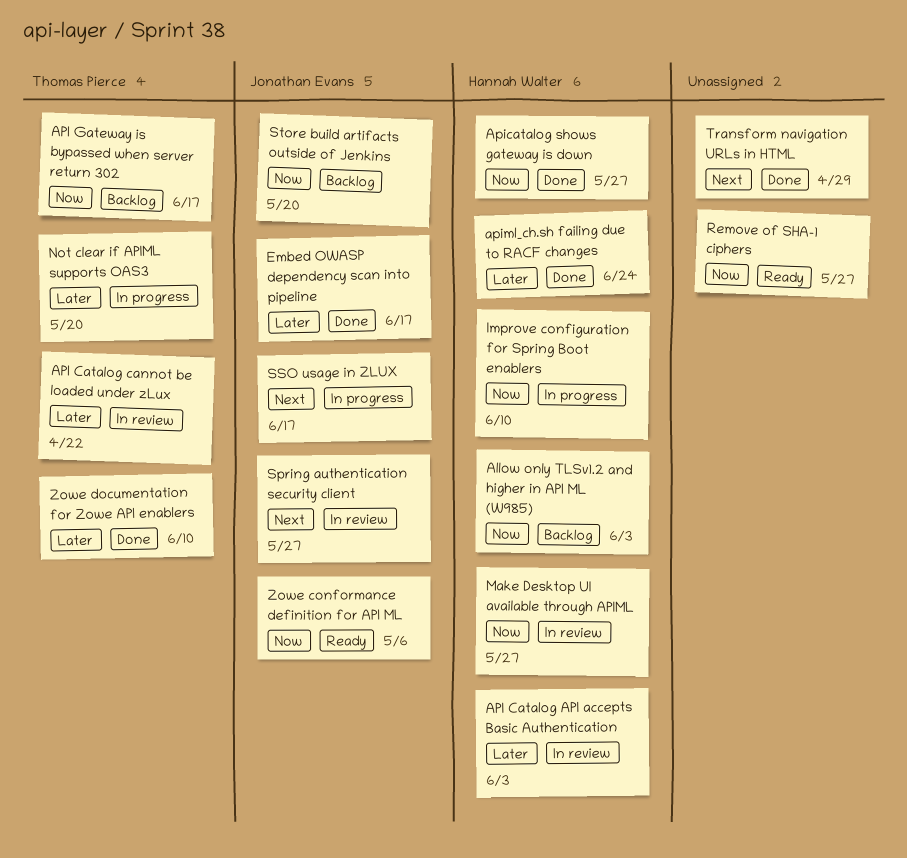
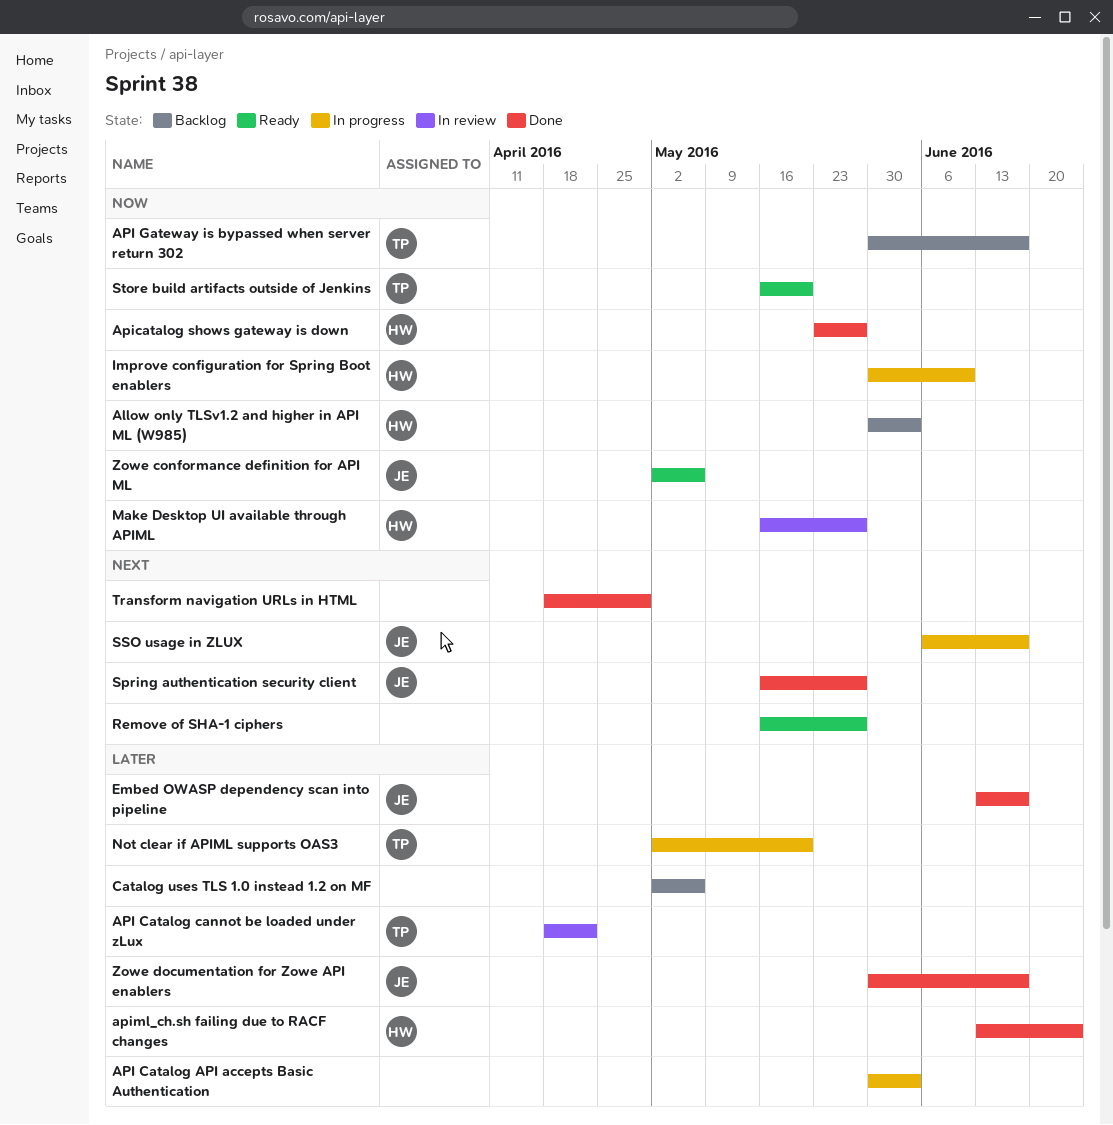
API Catalog API accepts Basic Authentication, status: In review -> In progress
API Catalog API accepts Basic Authentication, owner: Hannah Walter -> none
Catalog uses TLS 1.0 instead 1.2 on MF: none -> present
Remove of SHA-1 ciphers, priority: Now -> Next
Spring authentication security client, status: In review -> Done
Store build artifacts outside of Jenkins, status: Backlog -> Ready
Store build artifacts outside of Jenkins, owner: Jonathan Evans -> Thomas Pierce
Zowe documentation for Zowe API enablers, owner: Thomas Pierce -> Jonathan Evans
Zowe documentation for Zowe API enablers, due: Jun 10 -> Jun 17

